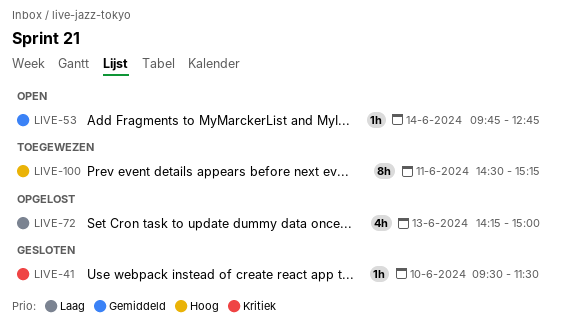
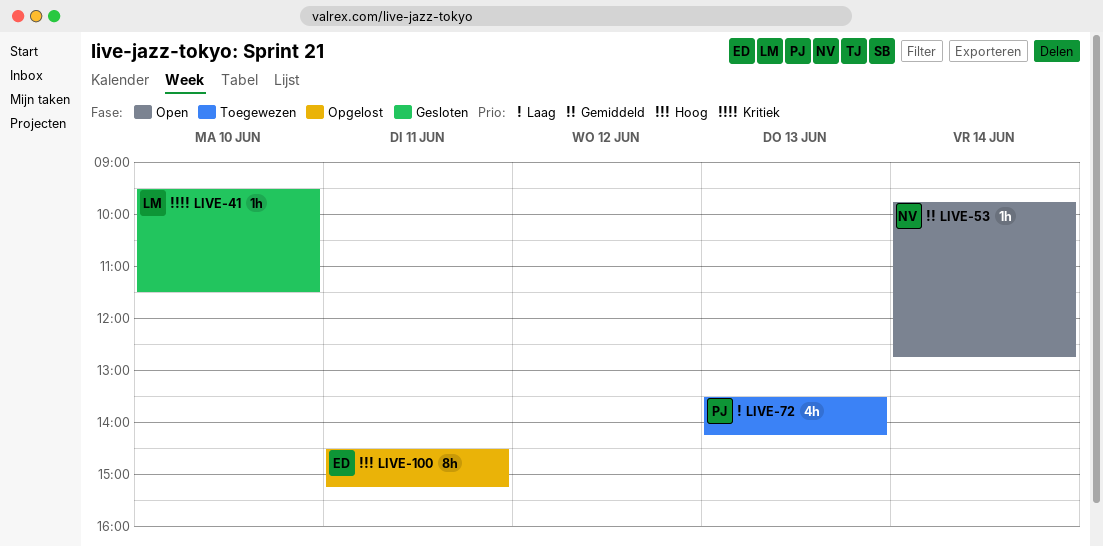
LIVE-72, status: Opgelost -> Toegewezen
LIVE-72, begins: 14:15 -> 13:30
LIVE-72, ends: 15:00 -> 14:15
LIVE-100, status: Toegewezen -> Opgelost

